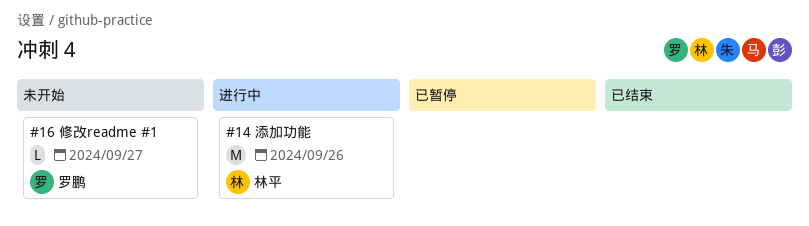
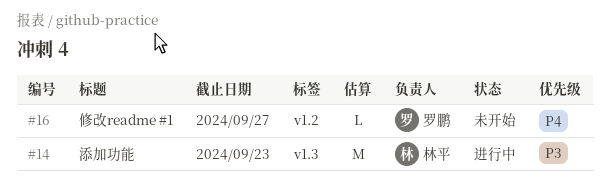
#14, due: Sep 26 -> Sep 23

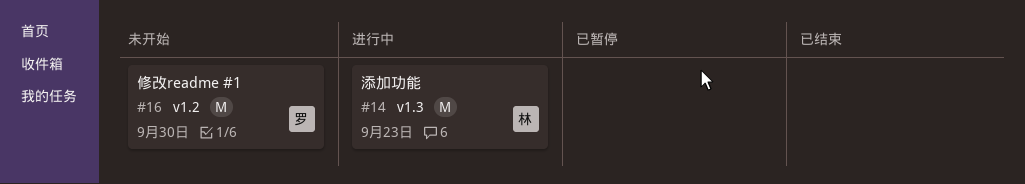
#16, estimate: L -> M
#16, due: Sep 27 -> Sep 30

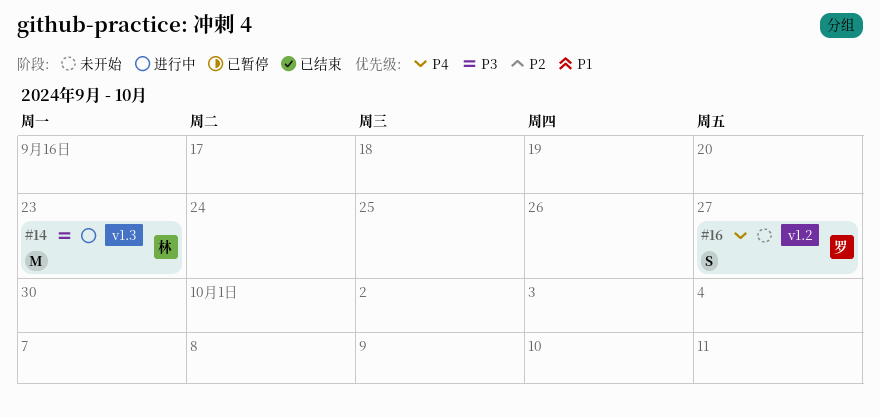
#16, estimate: M -> S
#16, due: Sep 30 -> Sep 27

